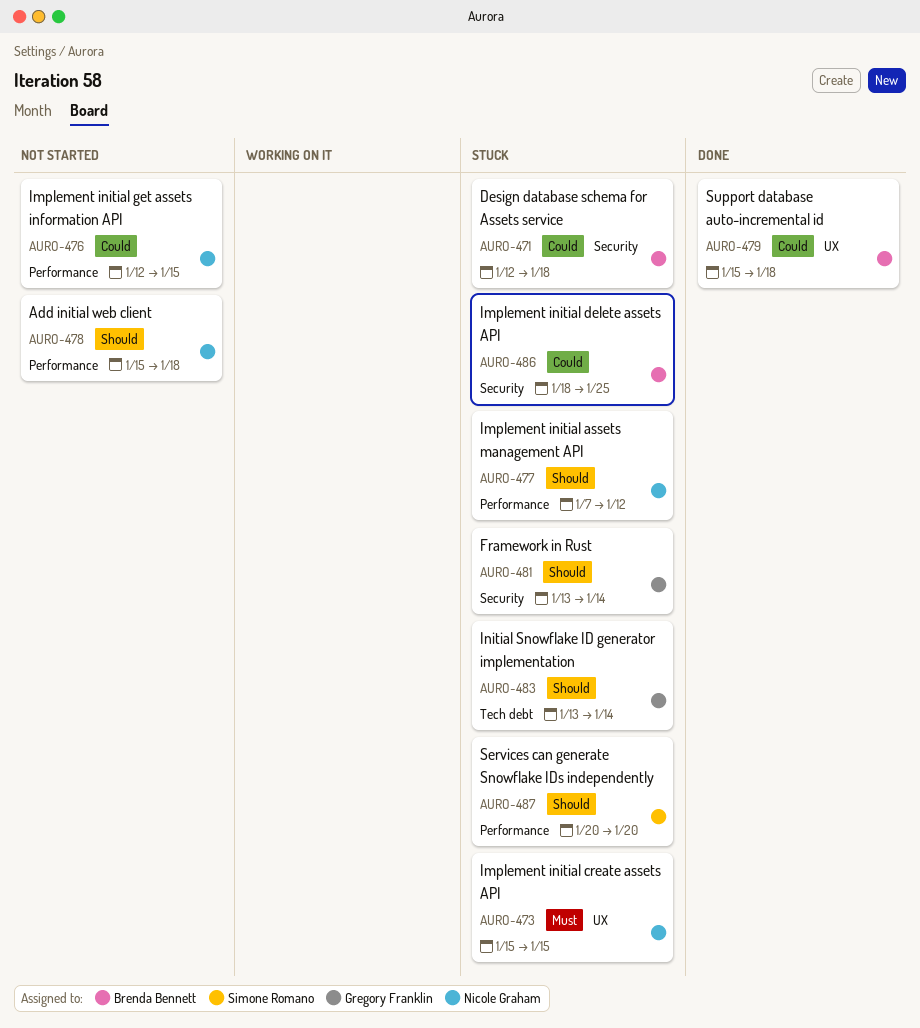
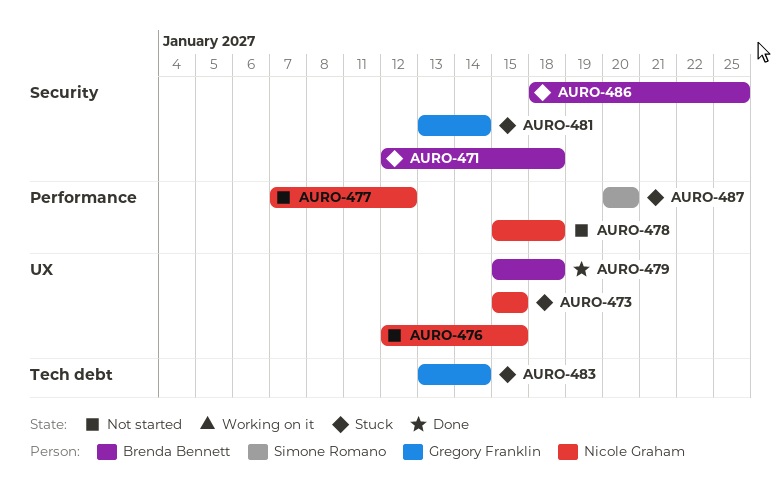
AURO-476, label: Performance -> UX
AURO-477, status: Stuck -> Not started

